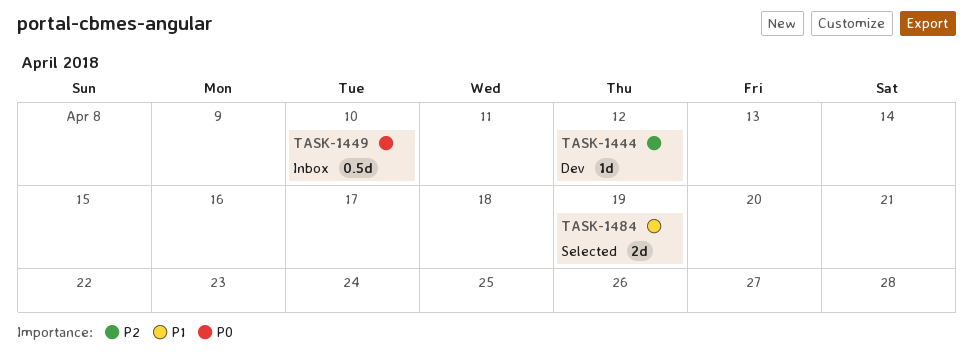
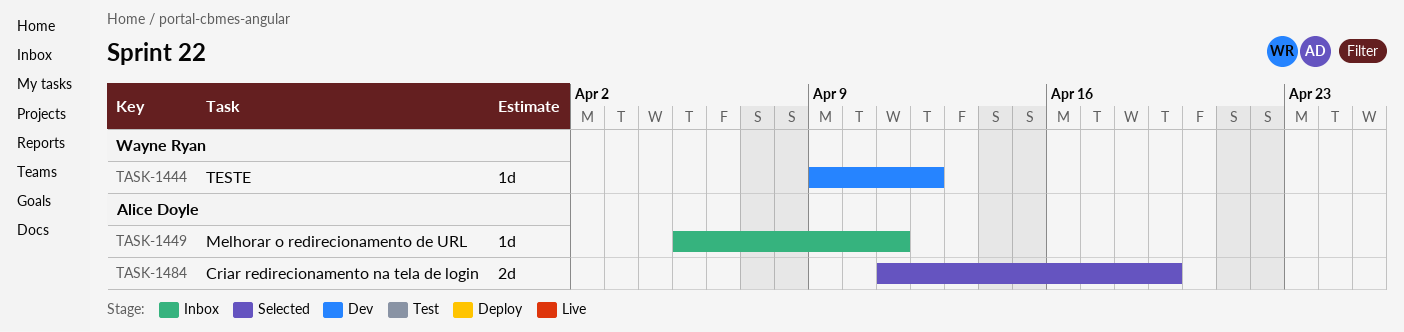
TASK-1449, estimate: 0.5d -> 1d
TASK-1449, due: Apr 10 -> Apr 11

